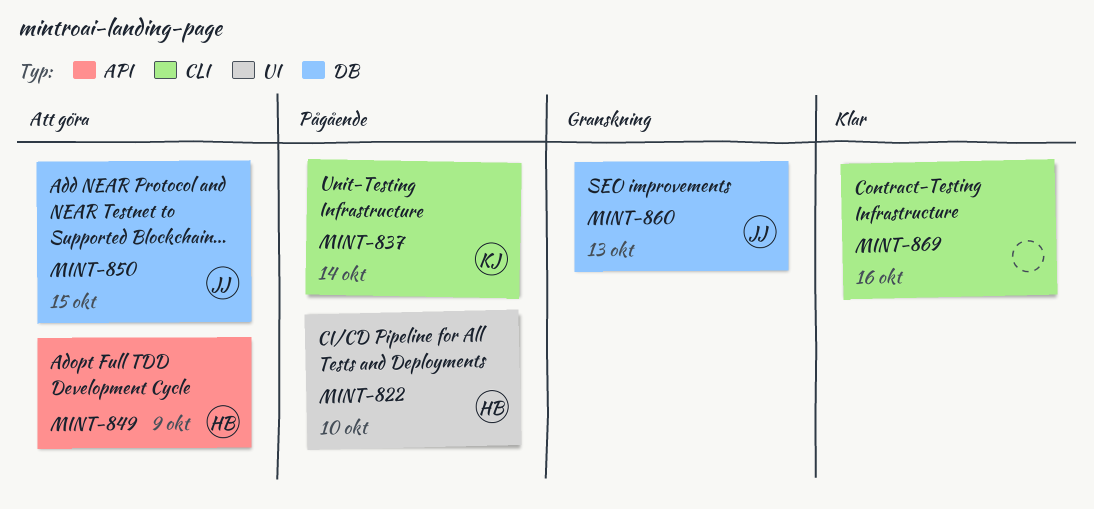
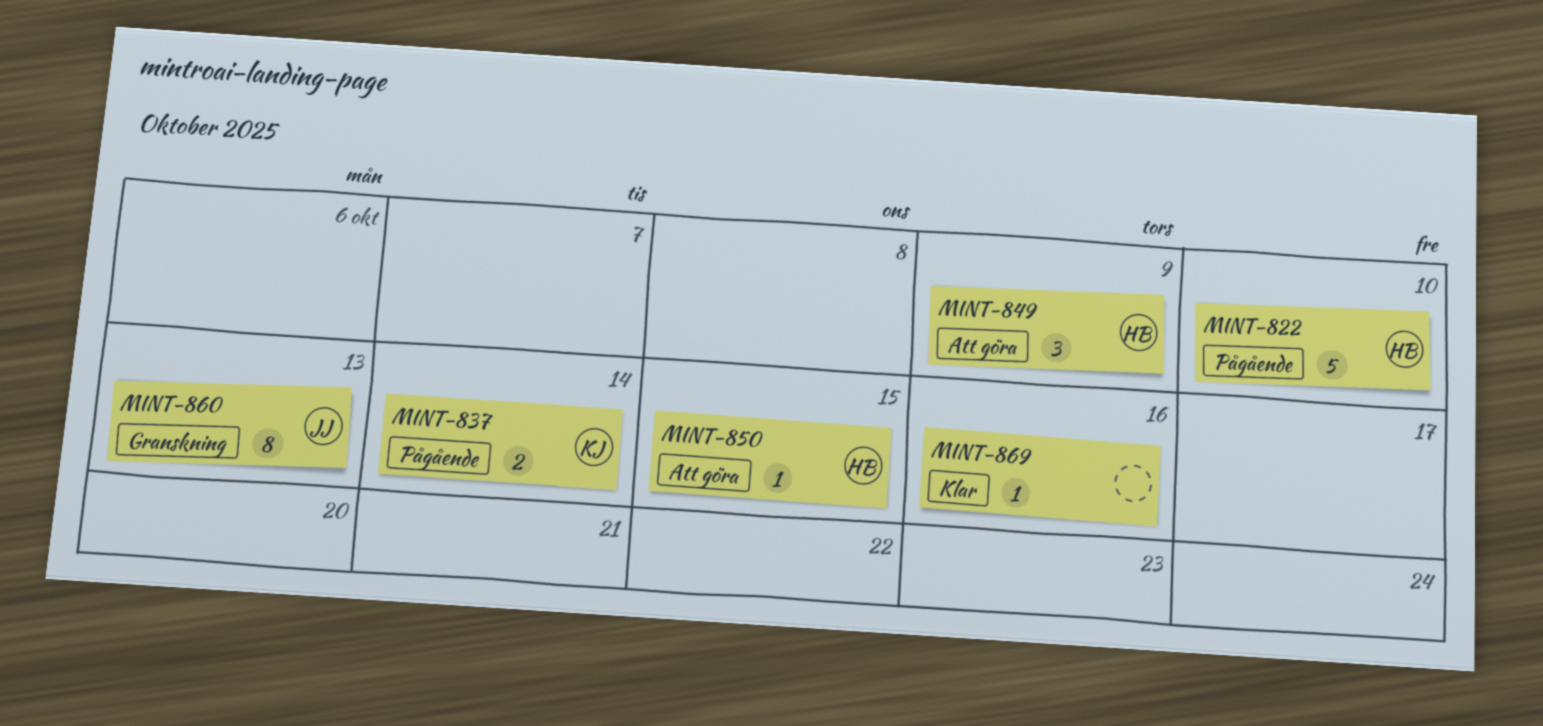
MINT-850, owner: JJ -> HB

